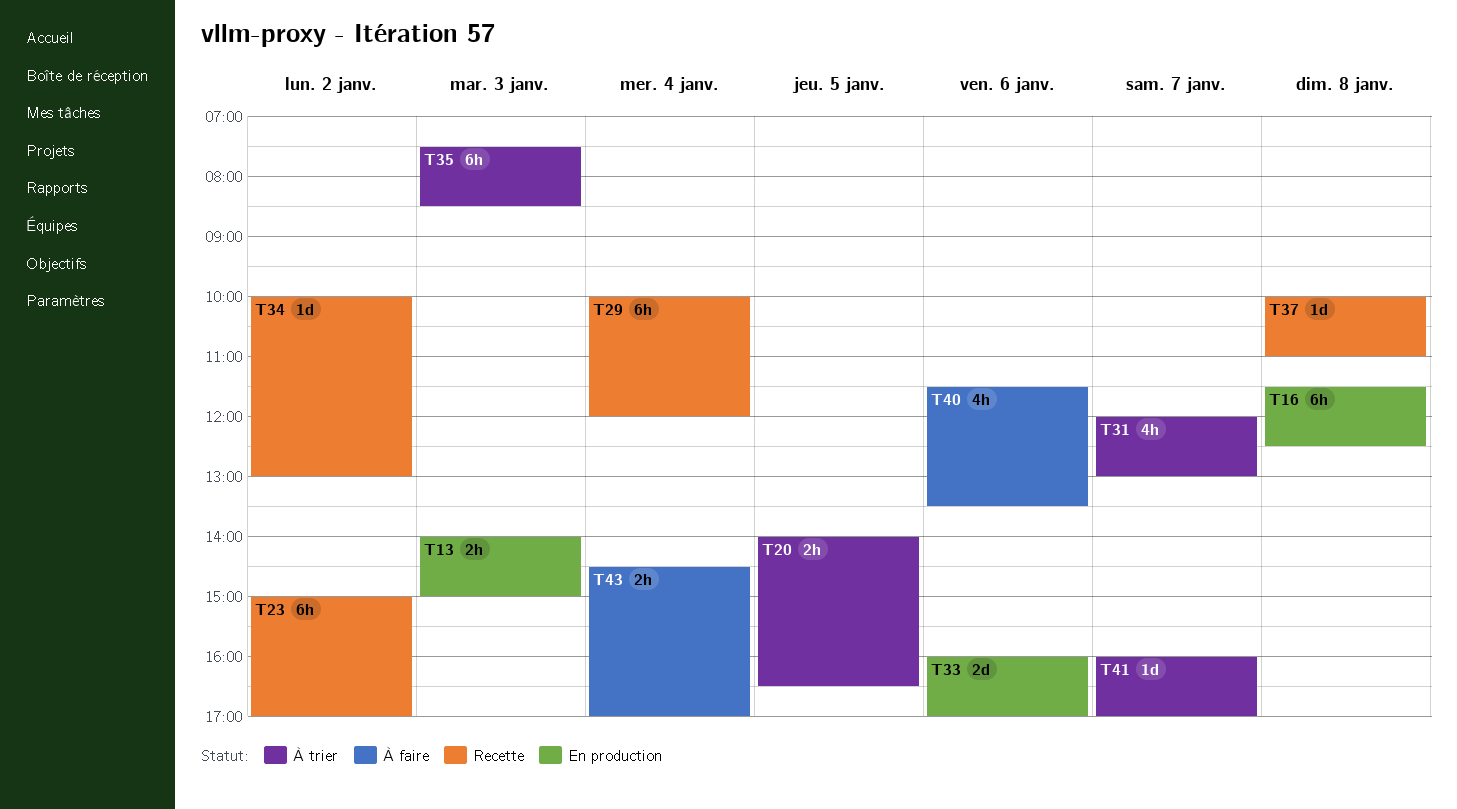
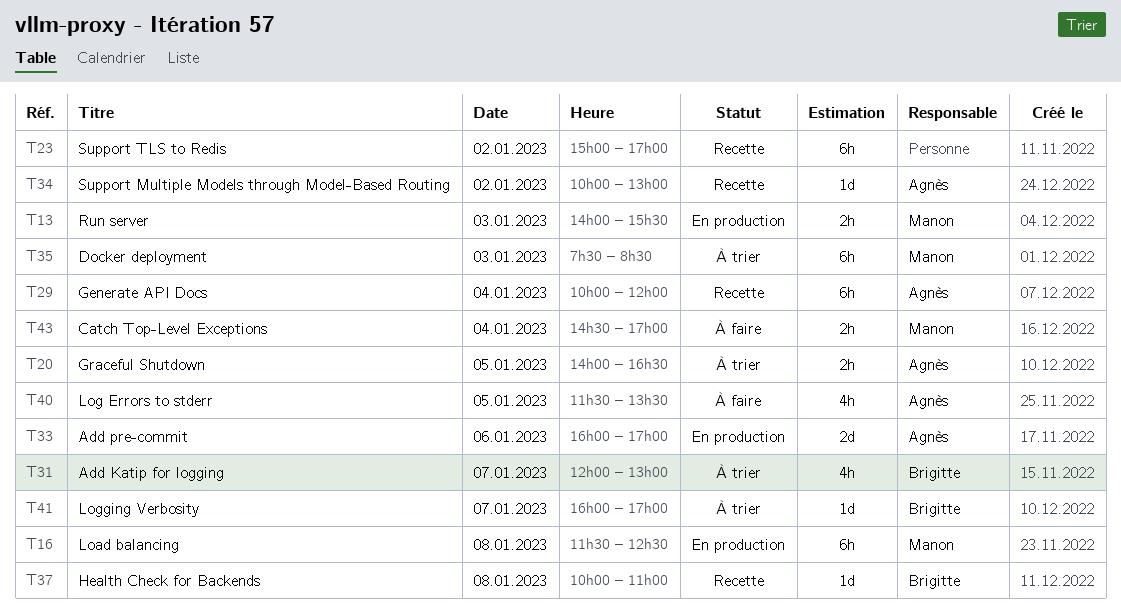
T13, ends: 15:00 -> 15:30
T40, day: Jan 6 -> Jan 5

